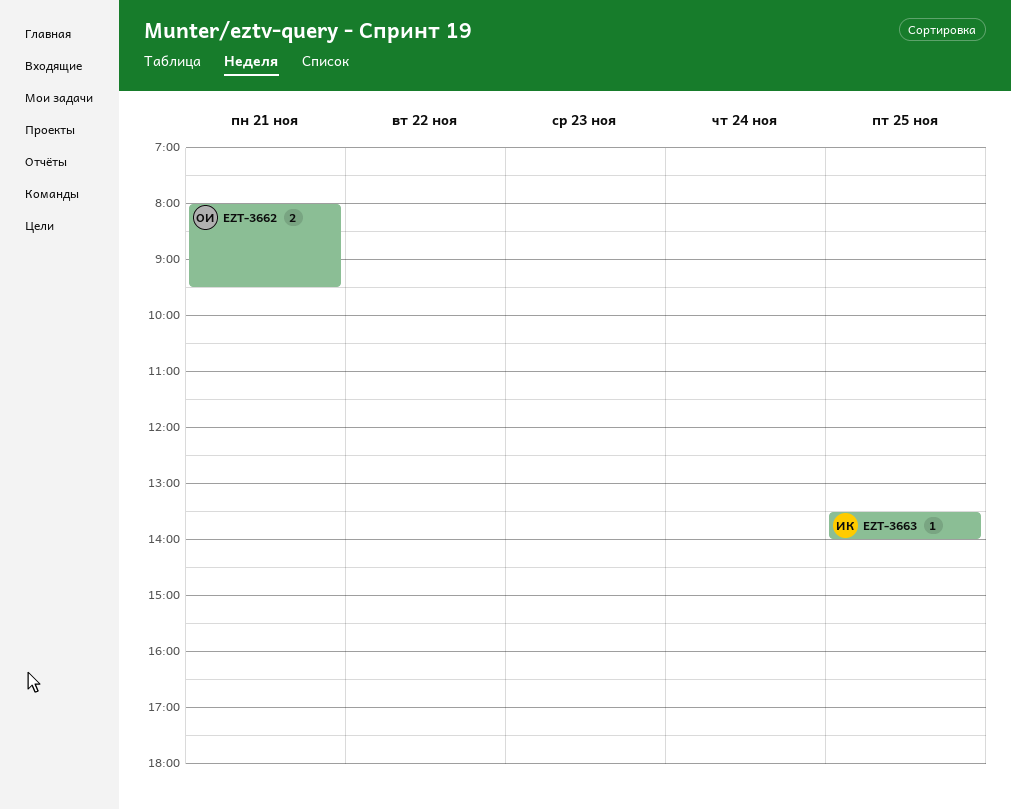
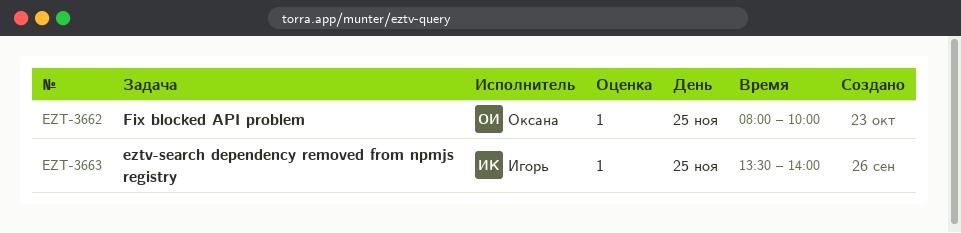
EZT-3662, estimate: 2 -> 1
EZT-3662, day: Nov 21 -> Nov 25
EZT-3662, ends: 09:30 -> 10:00

